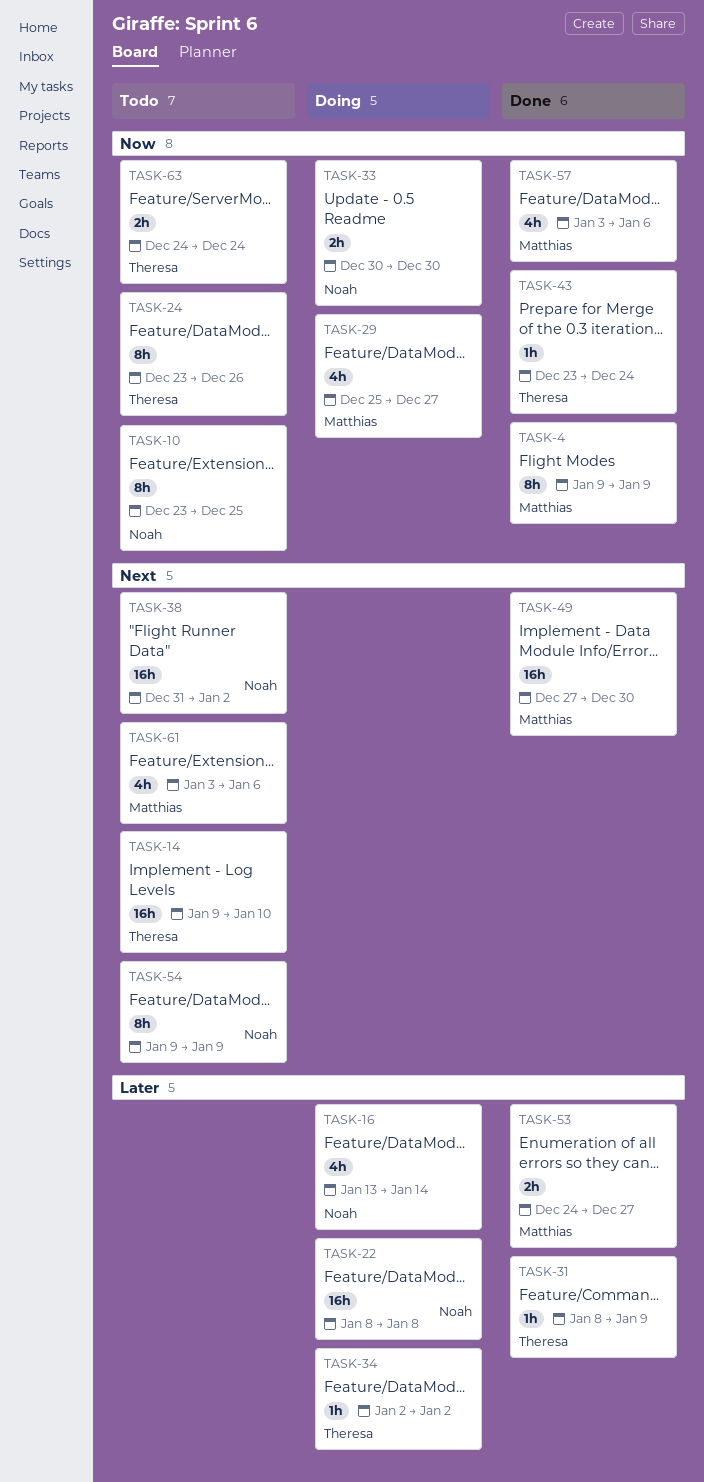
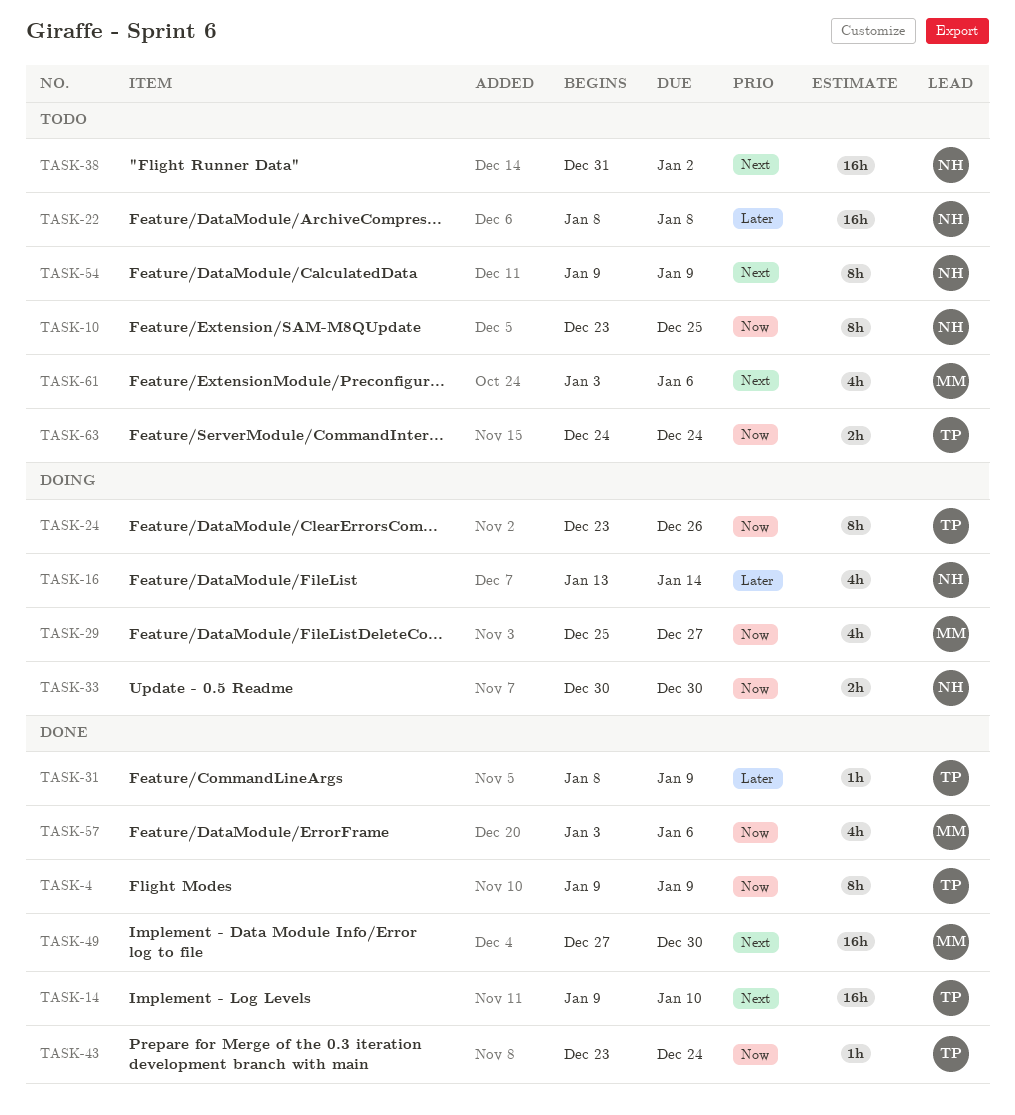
TASK-4, owner: Matthias -> Theresa
TASK-14, status: Todo -> Done
TASK-22, status: Doing -> Todo
TASK-24, status: Todo -> Doing
TASK-34: present -> none
TASK-53: present -> none

